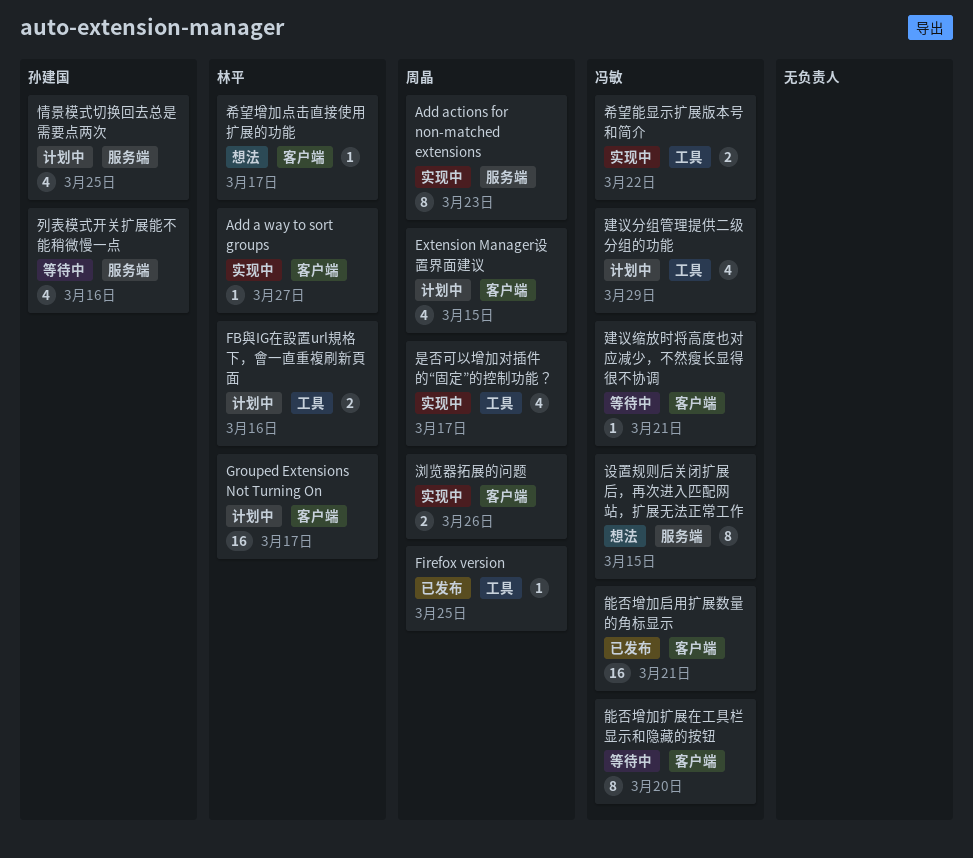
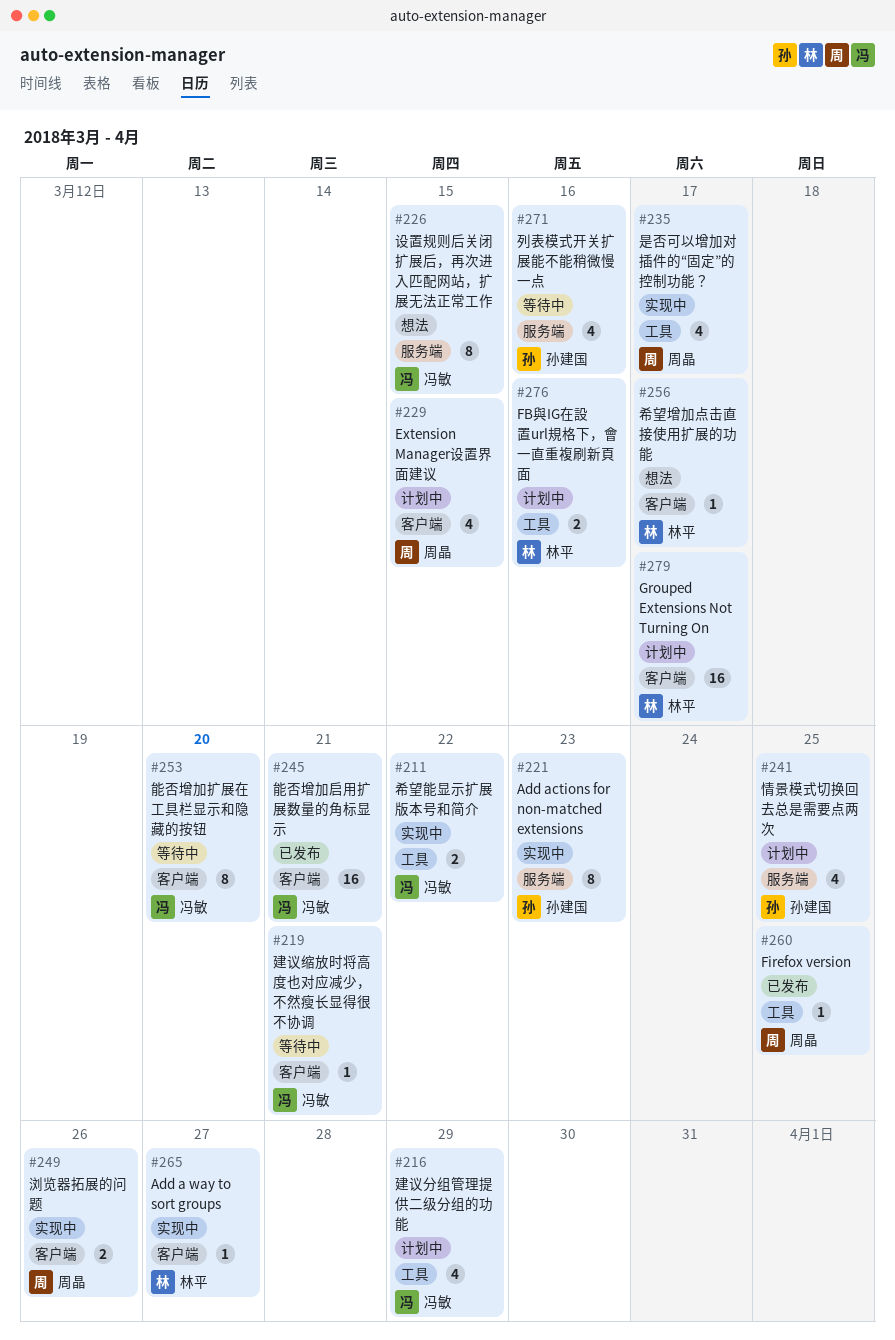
Add actions for non-matched extensions, owner: 周晶 -> 孙建国

